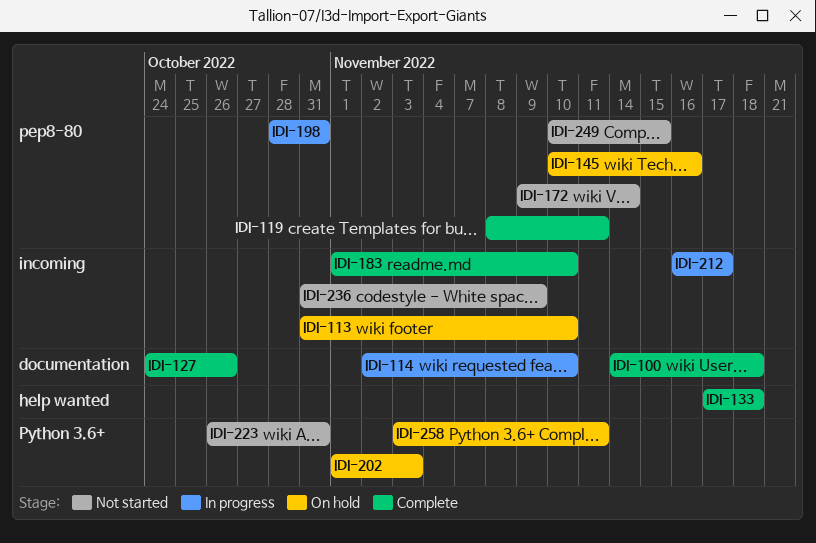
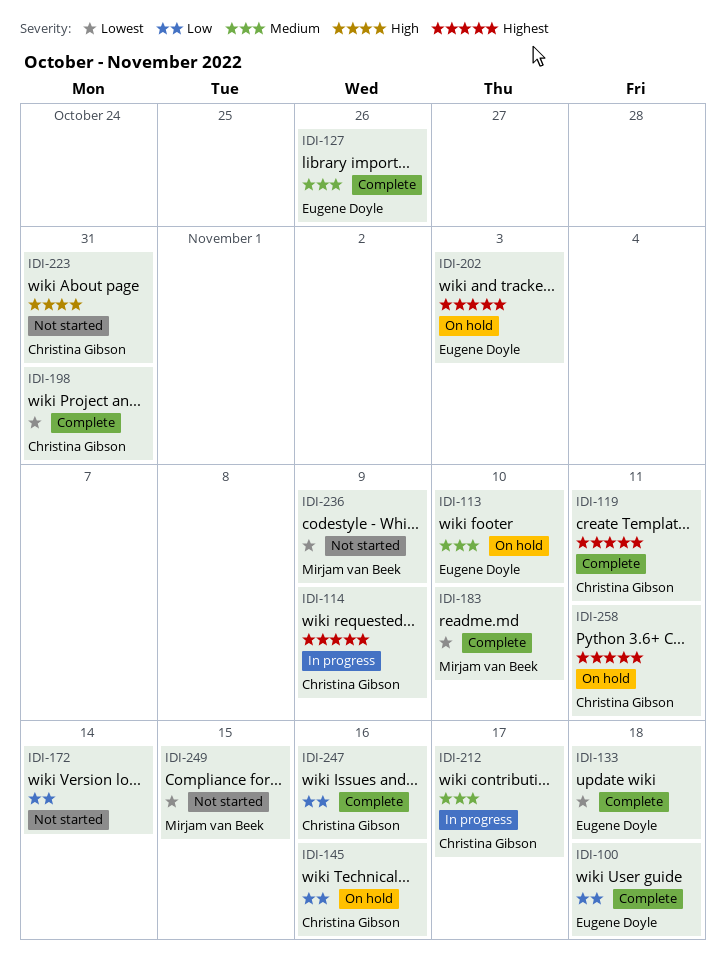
IDI-114, due: Nov 10 -> Nov 9
IDI-198, status: In progress -> Complete
IDI-247: none -> present

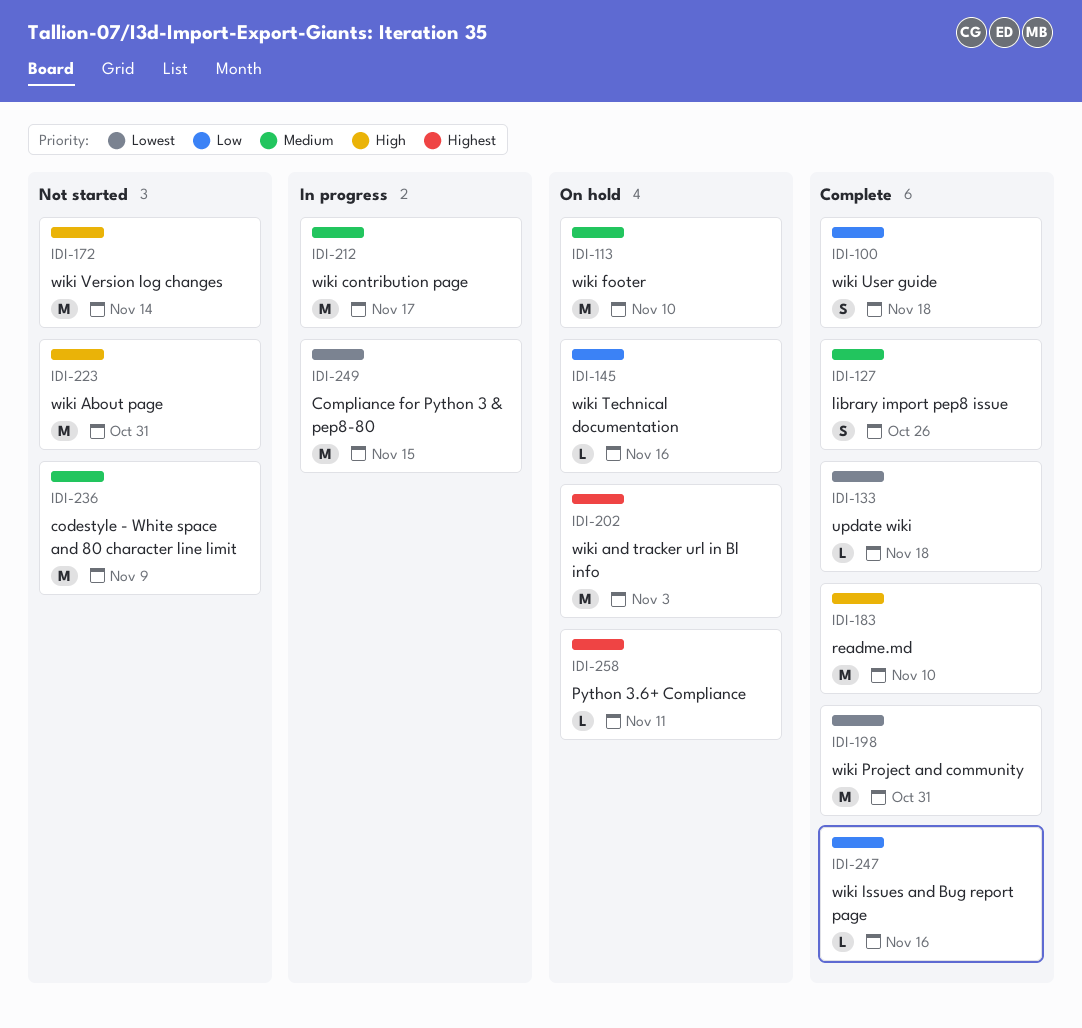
IDI-114: present -> none
IDI-119: present -> none
IDI-172, priority: Low -> High
IDI-183, priority: Lowest -> High
IDI-236, priority: Lowest -> Medium
IDI-249, status: Not started -> In progress

